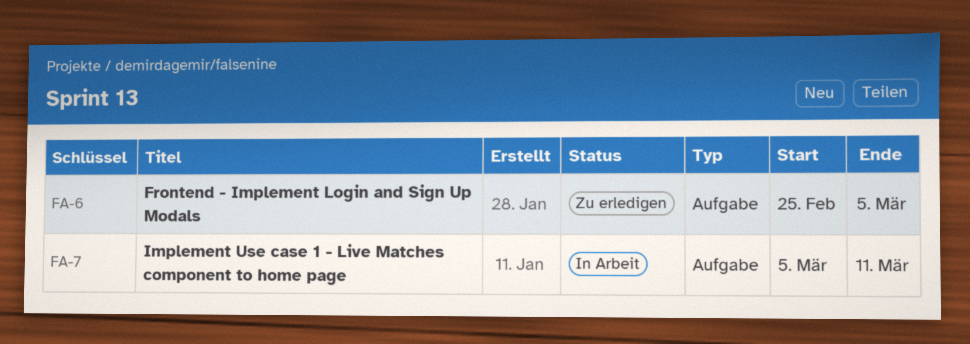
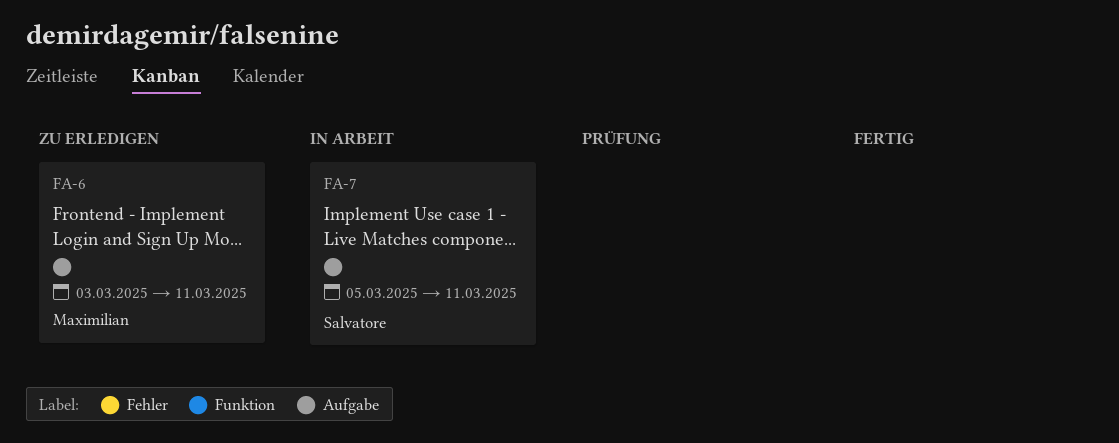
FA-6, start: Feb 25 -> Mar 3
FA-6, due: Mar 5 -> Mar 11

